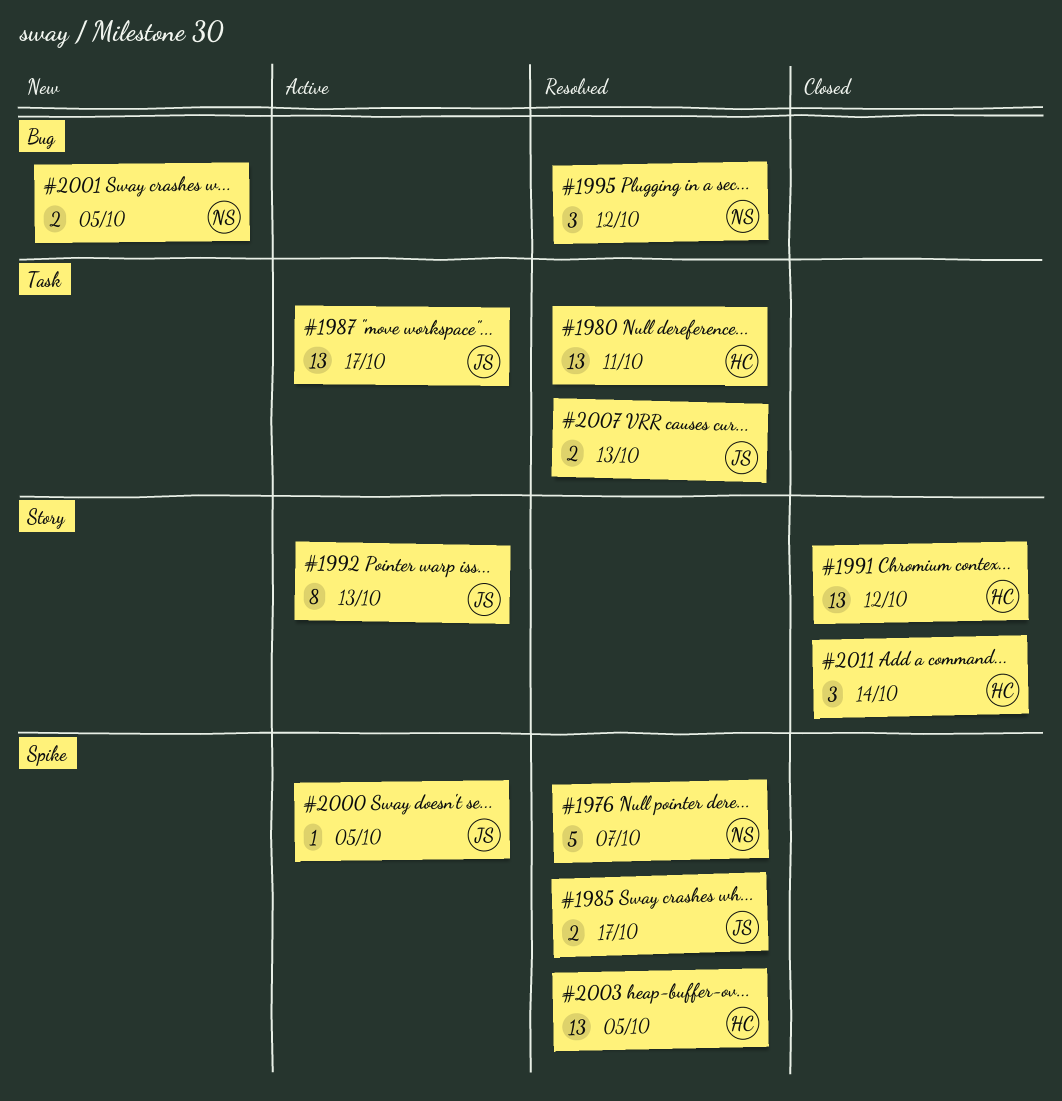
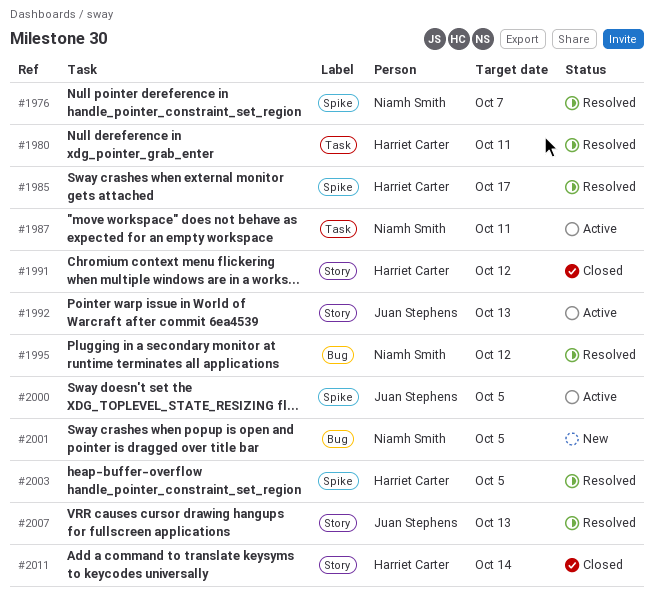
#1985, owner: Juan Stephens -> Harriet Carter
#1987, owner: Juan Stephens -> Niamh Smith
#1987, due: Oct 17 -> Oct 11
#2007, label: Task -> Story

